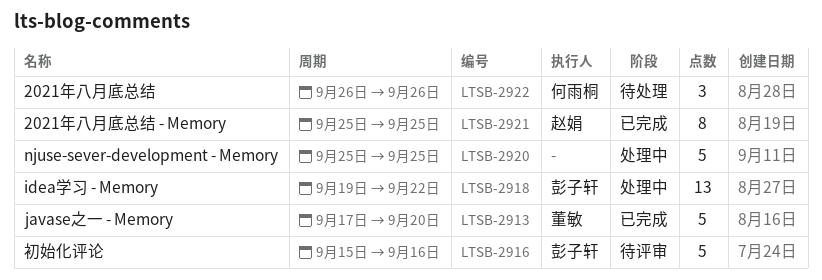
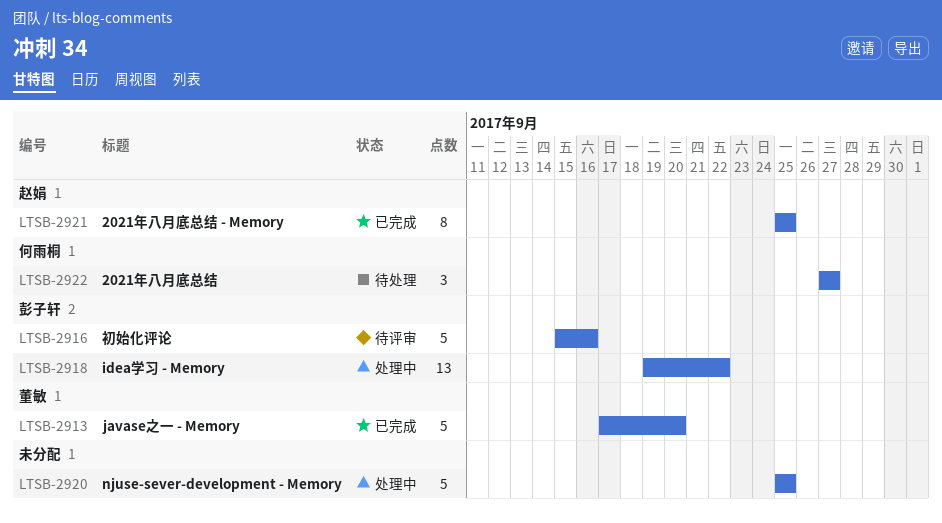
LTSB-2922, start: Sep 26 -> Sep 27
LTSB-2922, due: Sep 26 -> Sep 27

